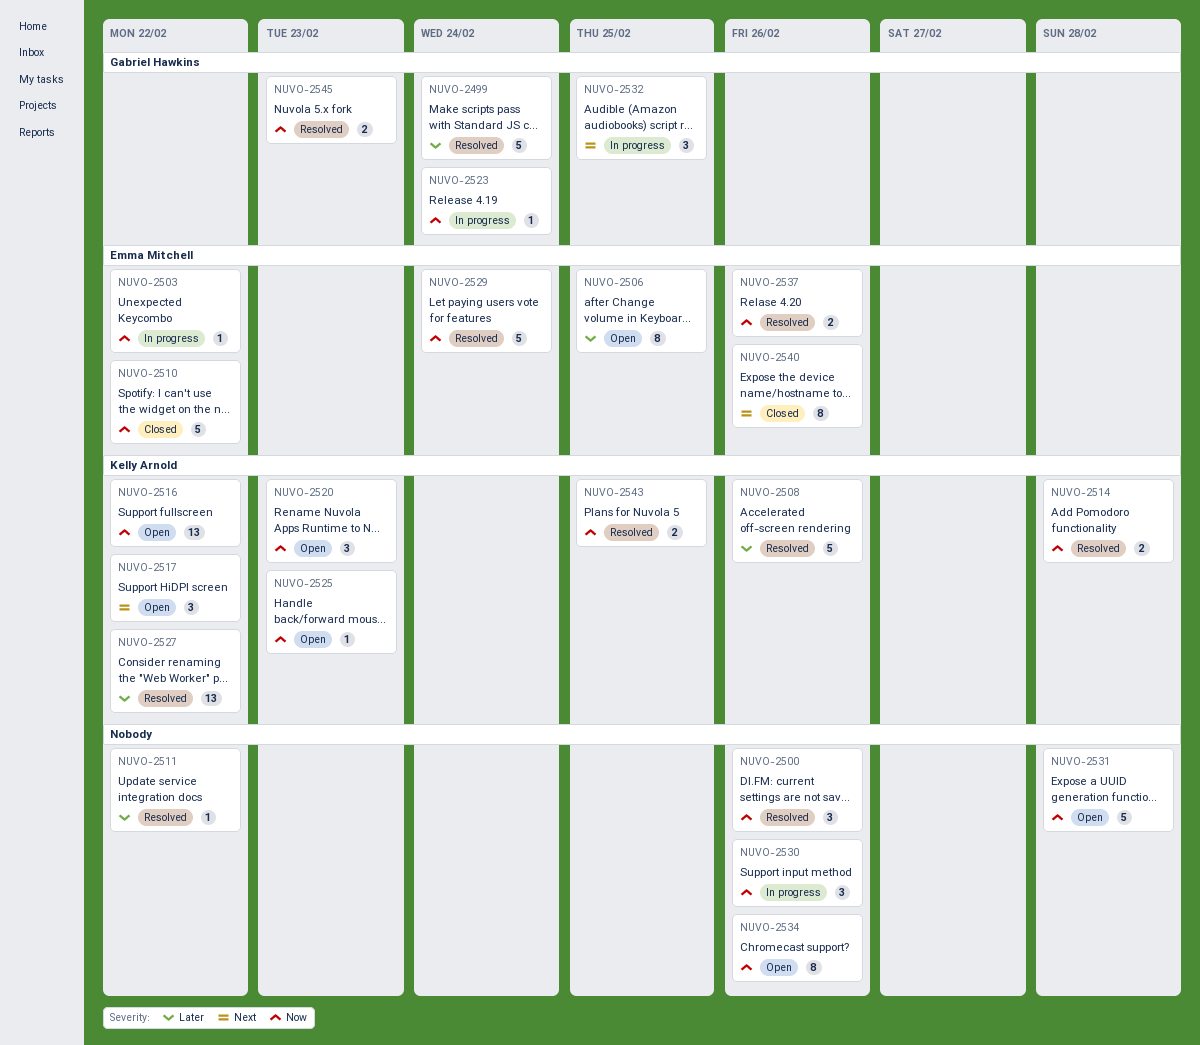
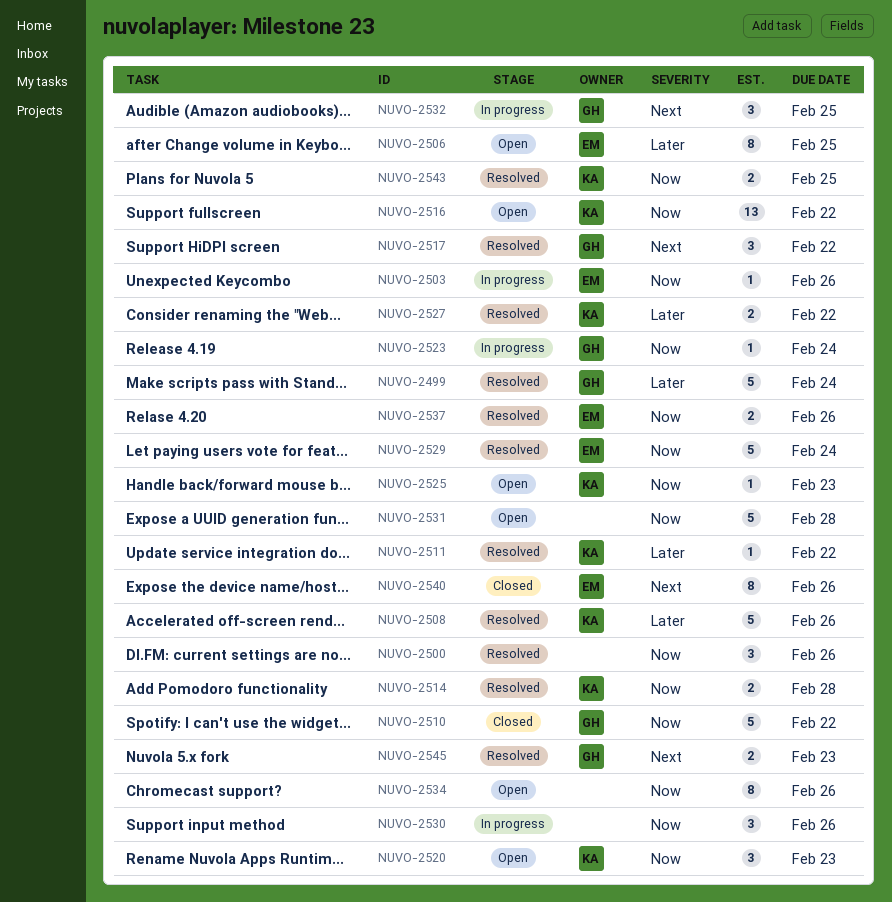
NUVO-2503, due: Feb 22 -> Feb 26
NUVO-2510, owner: Emma Mitchell -> Gabriel Hawkins
NUVO-2511, owner: none -> Kelly Arnold
NUVO-2517, status: Open -> Resolved
NUVO-2517, owner: Kelly Arnold -> Gabriel Hawkins
NUVO-2527, estimate: 13 -> 2
NUVO-2545, priority: Now -> Next

